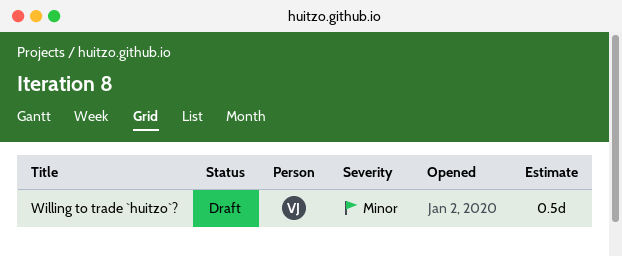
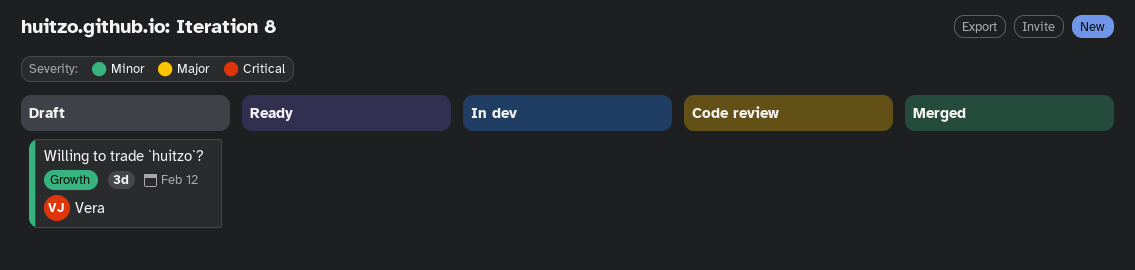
Willing to trade `huitzo`?, estimate: 0.5d -> 3d

